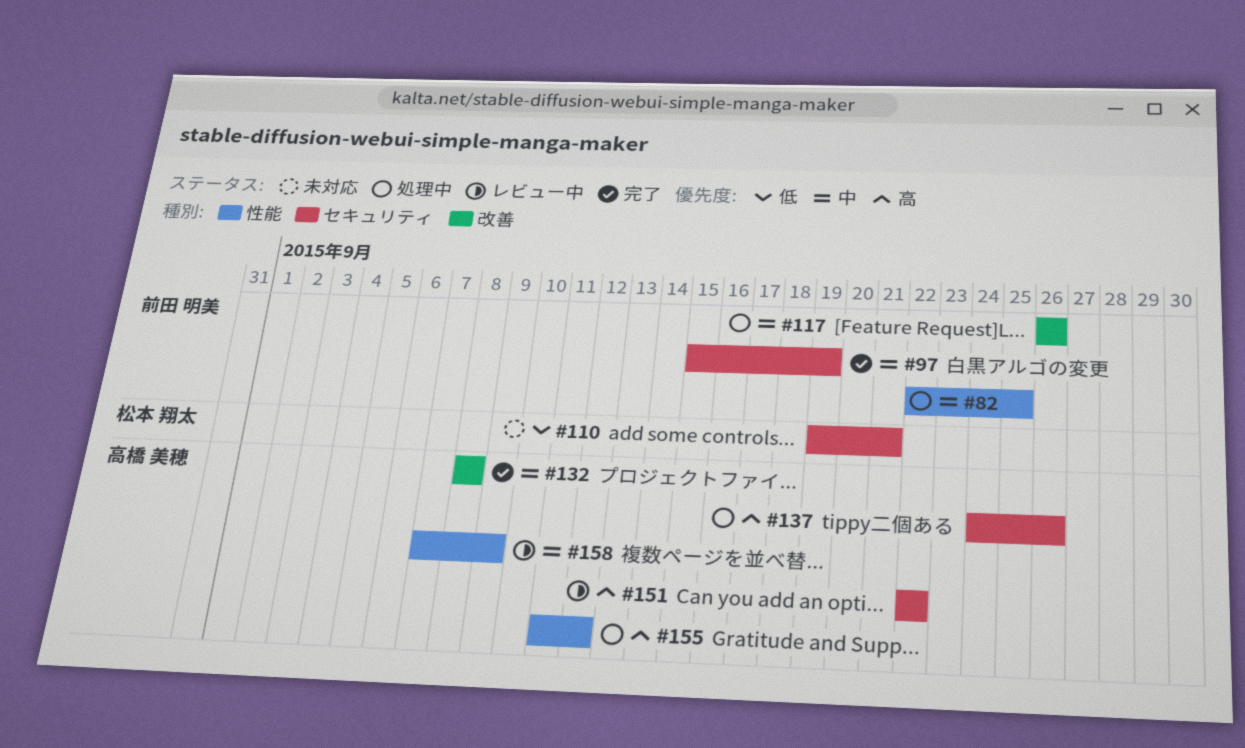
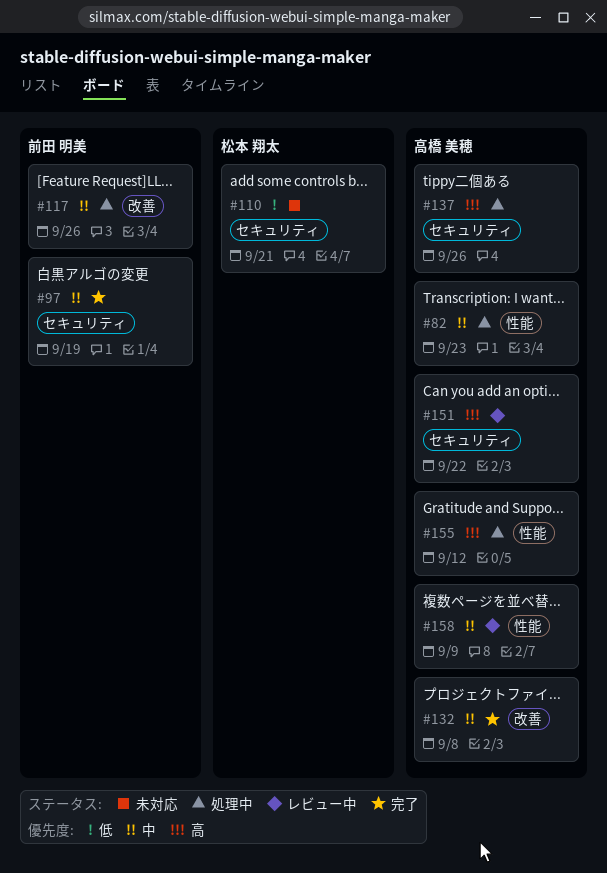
#82, owner: 前田 明美 -> 高橋 美穂
#82, due: Sep 25 -> Sep 23

